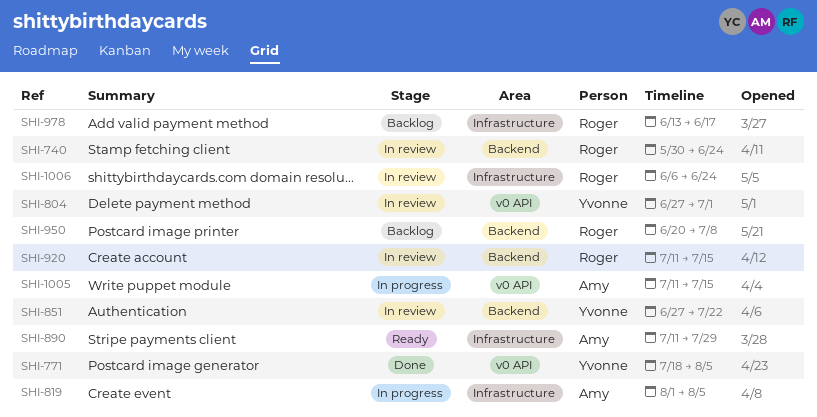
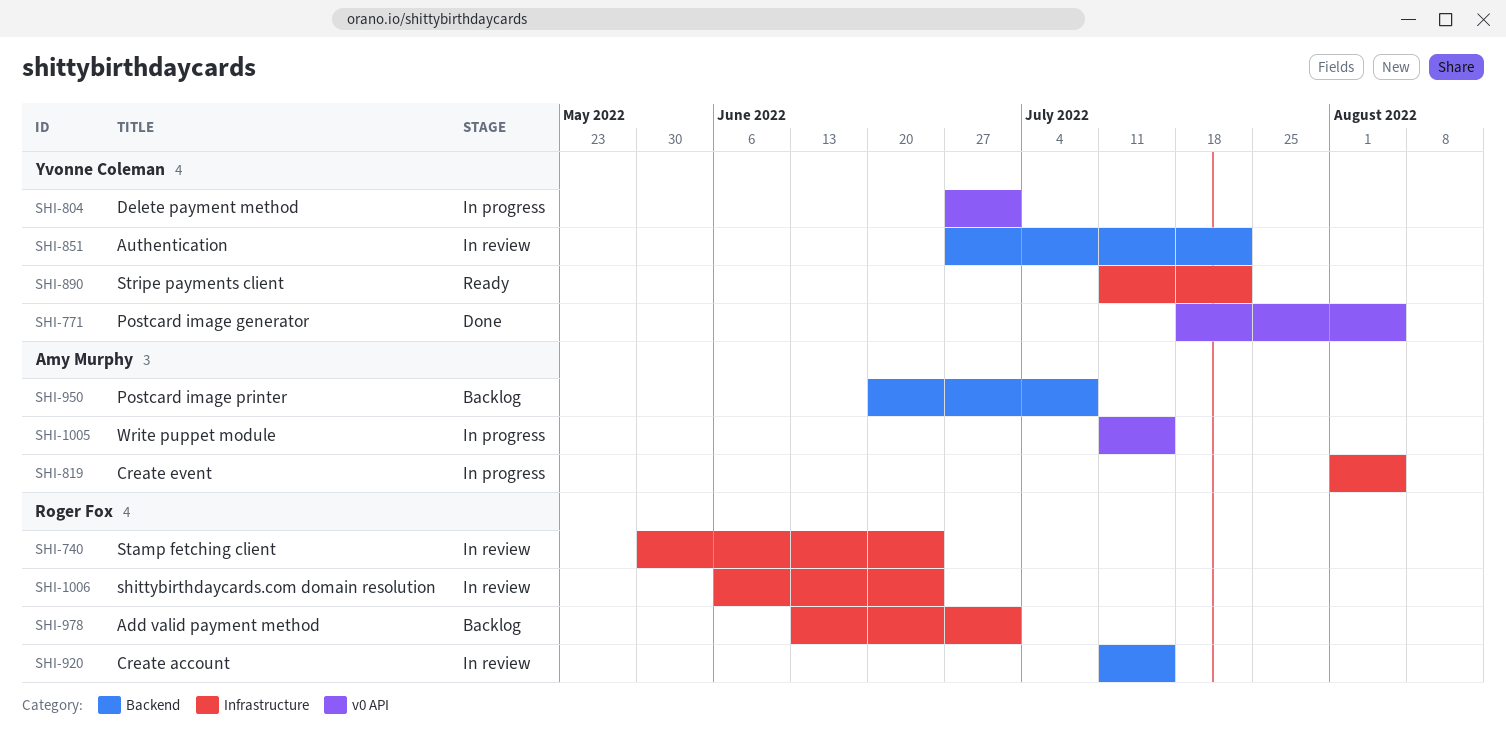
SHI-740, label: Backend -> Infrastructure
SHI-804, status: In review -> In progress
SHI-890, owner: Amy Murphy -> Yvonne Coleman
SHI-890, due: Jul 29 -> Jul 22
SHI-950, owner: Roger Fox -> Amy Murphy
SHI-978, due: Jun 17 -> Jul 1

